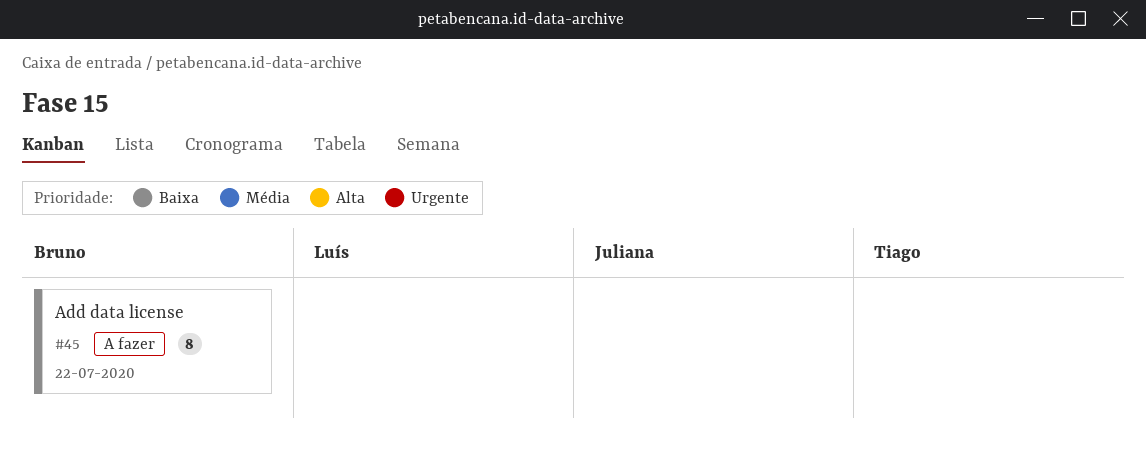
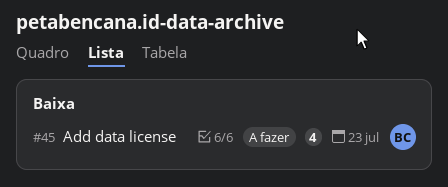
#45, estimate: 8 -> 4
#45, due: Jul 22 -> Jul 23

